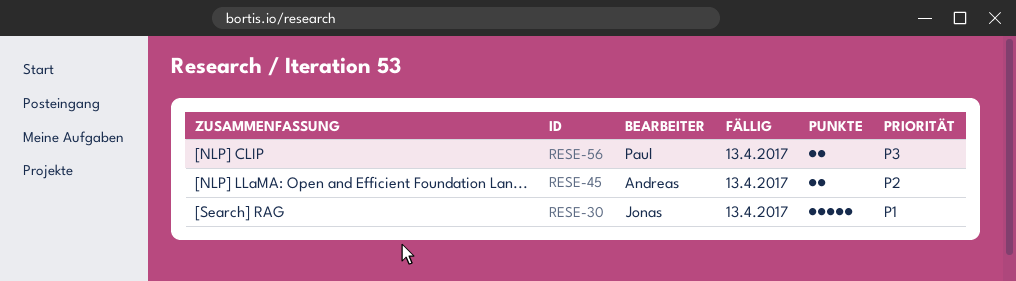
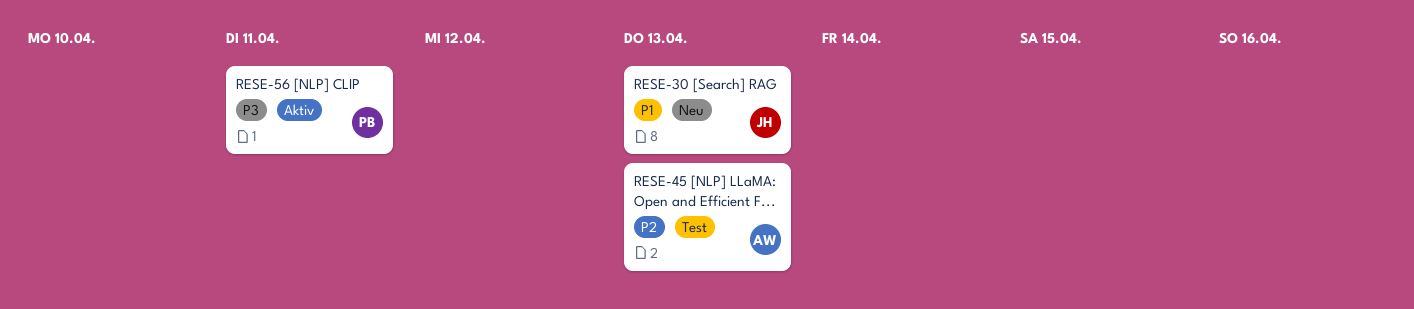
RESE-56, due: Apr 13 -> Apr 11

